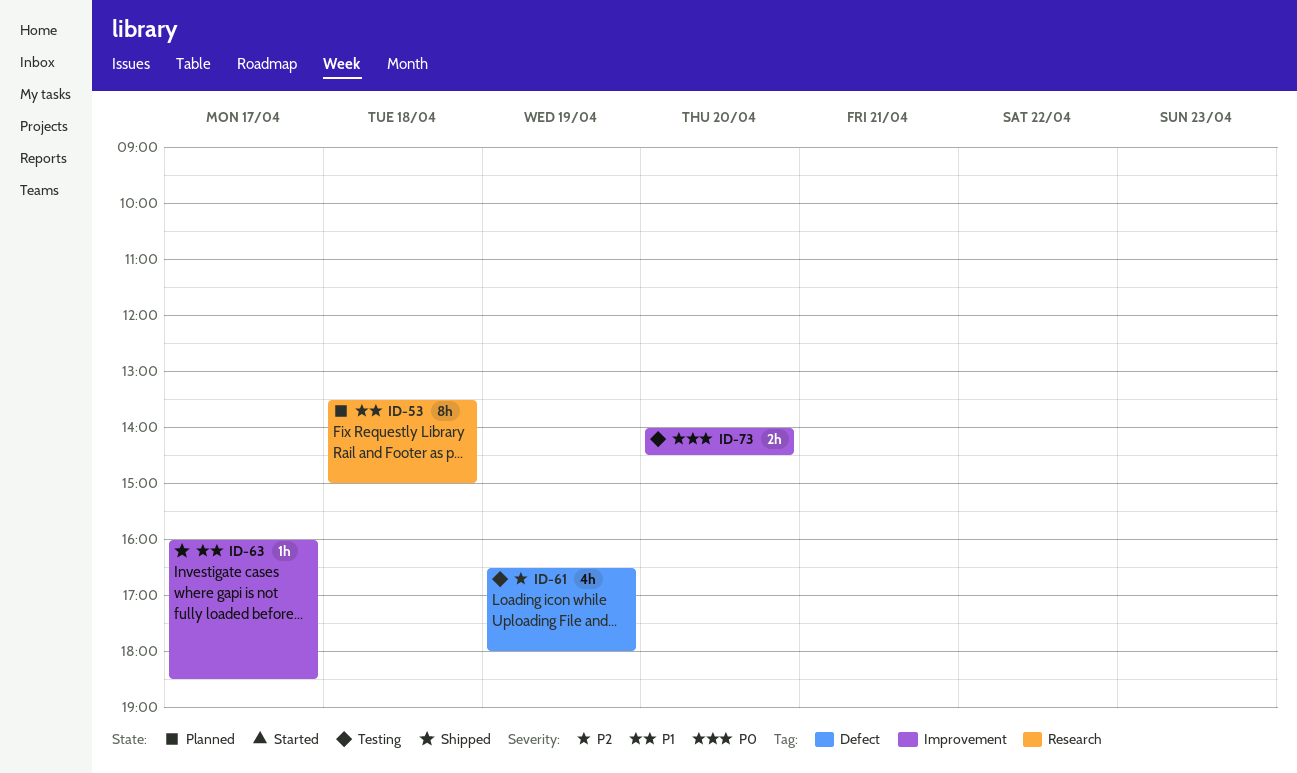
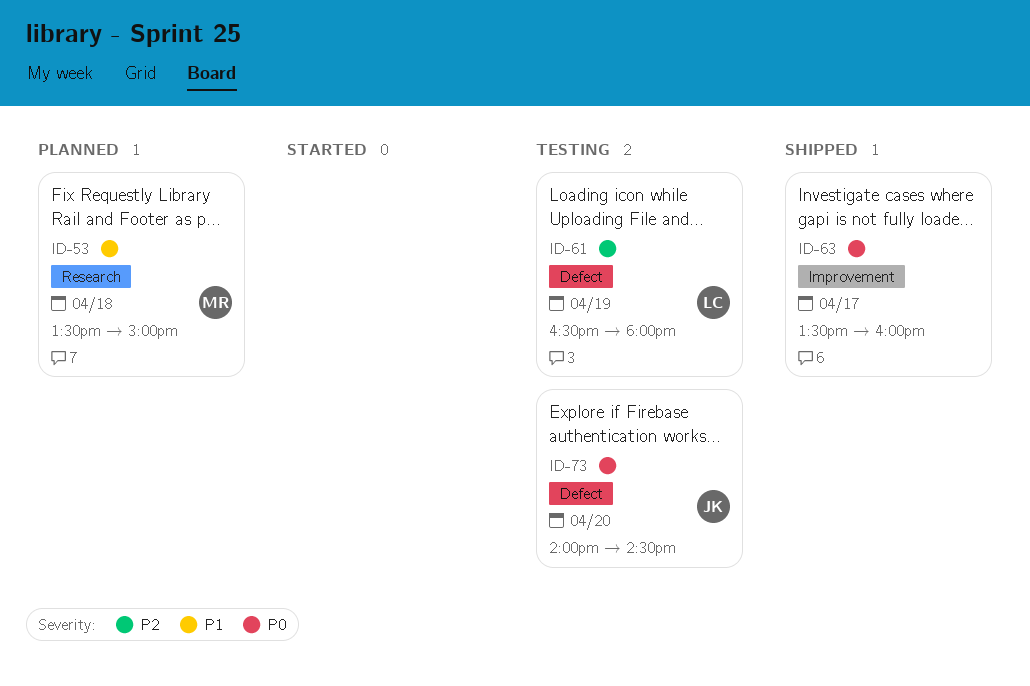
ID-63, priority: P1 -> P0
ID-63, begins: 16:00 -> 13:30
ID-63, ends: 18:30 -> 16:00
ID-73, label: Improvement -> Defect

